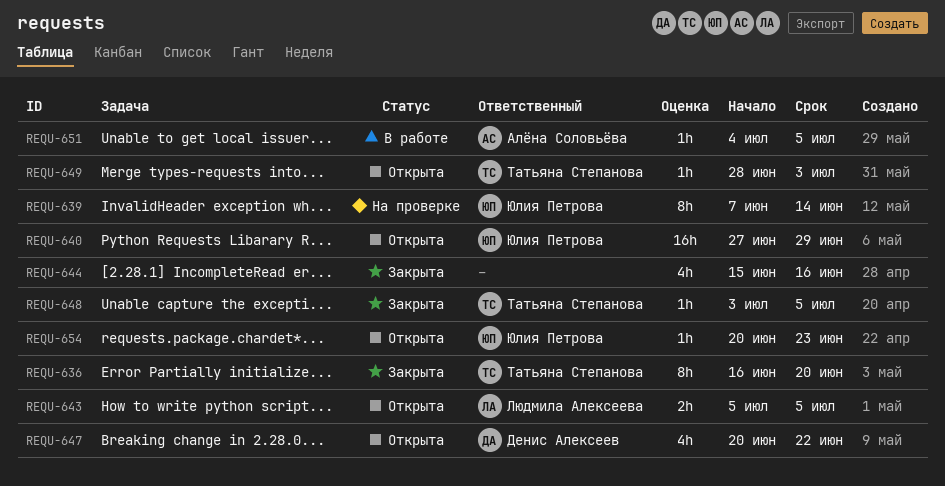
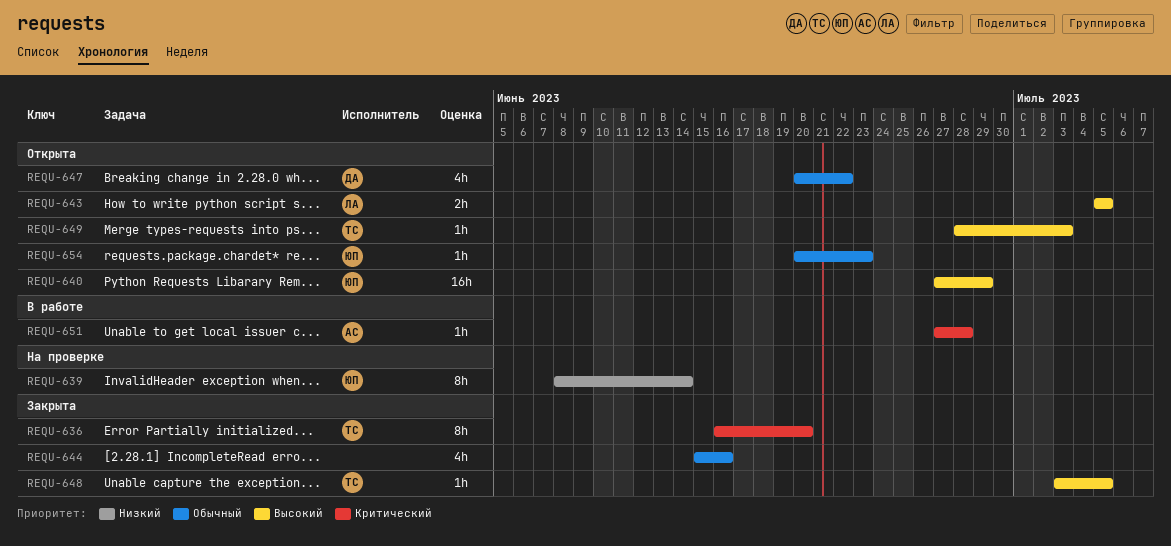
REQU-639, start: Jun 7 -> Jun 8
REQU-651, start: Jul 4 -> Jun 27
REQU-651, due: Jul 5 -> Jun 28

